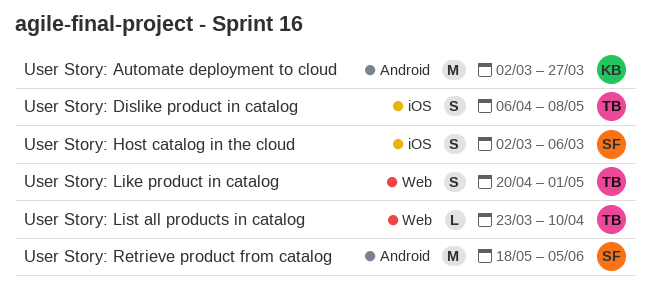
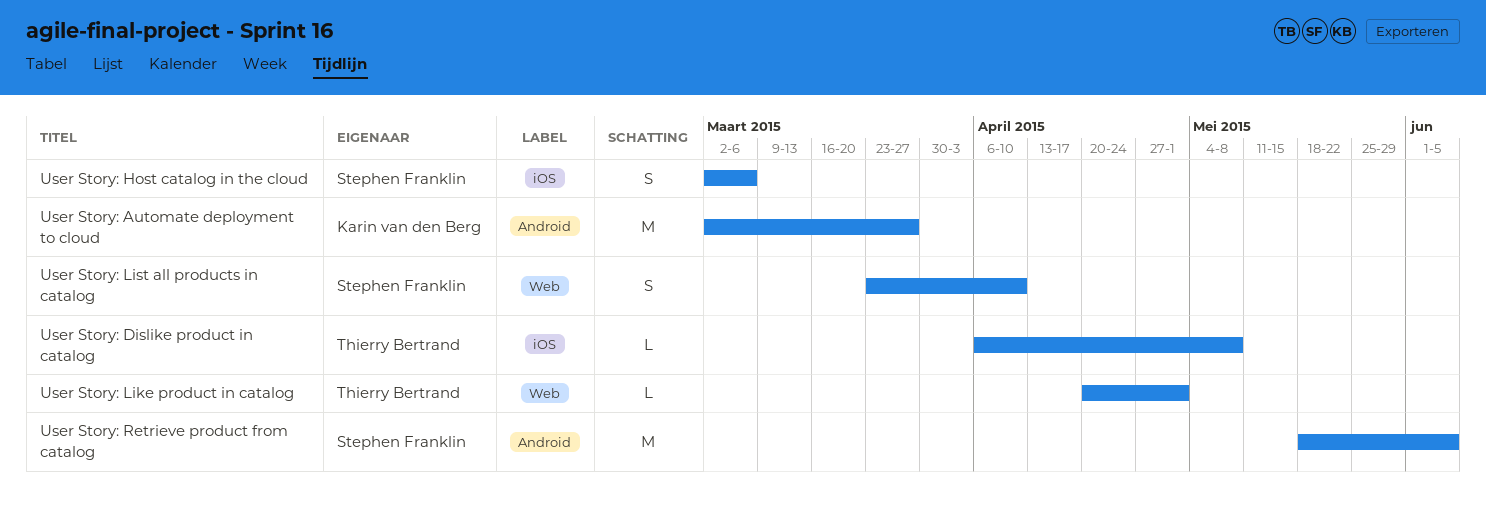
User Story: Dislike product in catalog, estimate: S -> L
User Story: Like product in catalog, estimate: S -> L
User Story: List all products in catalog, owner: Thierry Bertrand -> Stephen Franklin
User Story: List all products in catalog, estimate: L -> S

